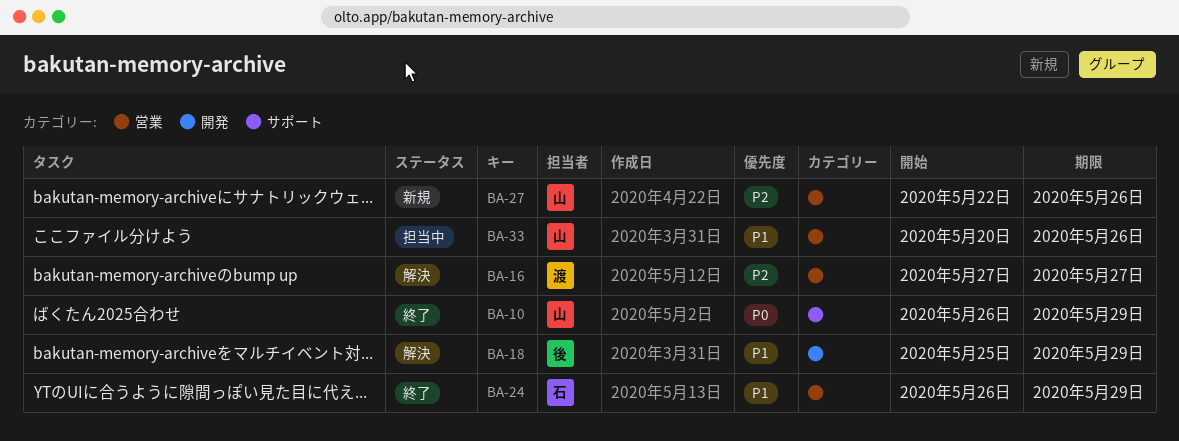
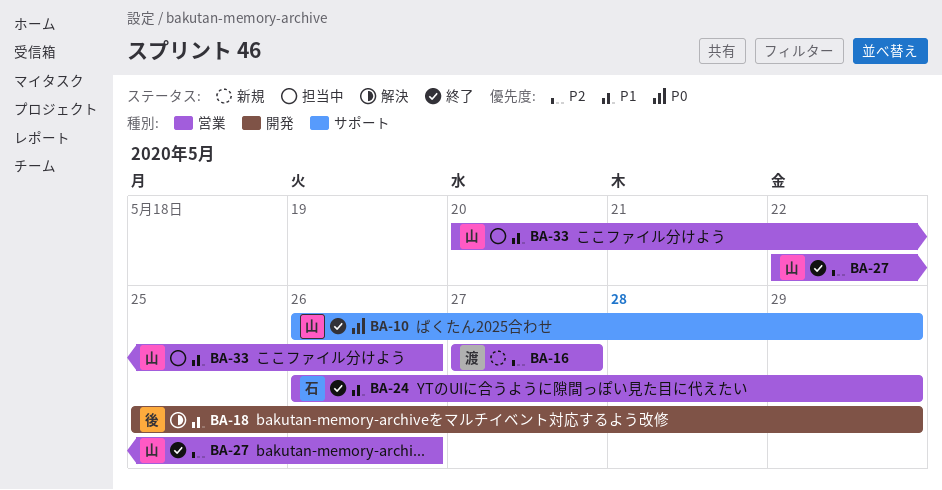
BA-16, status: 解決 -> 新規
BA-27, status: 新規 -> 終了

